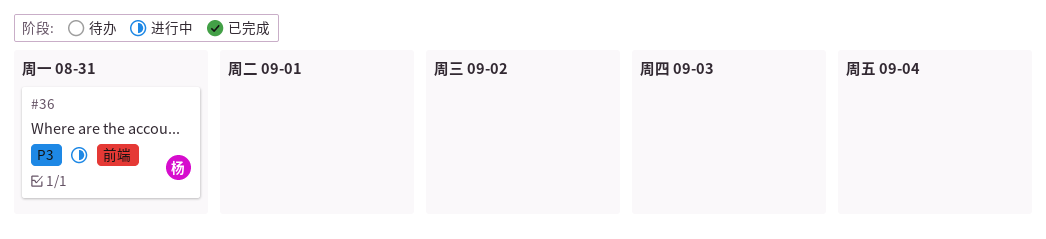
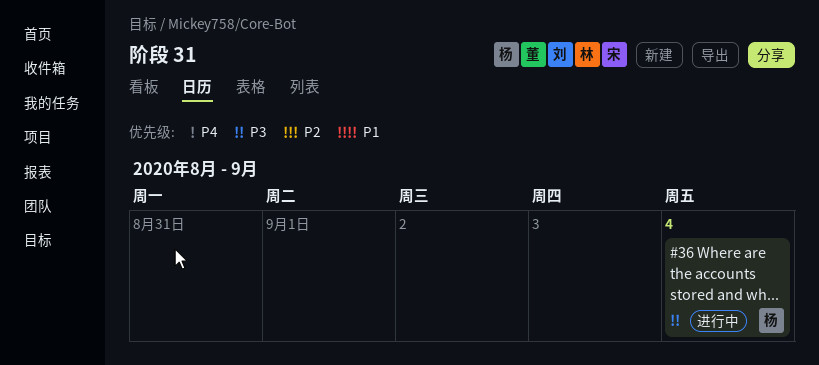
#36, due: Aug 31 -> Sep 4

